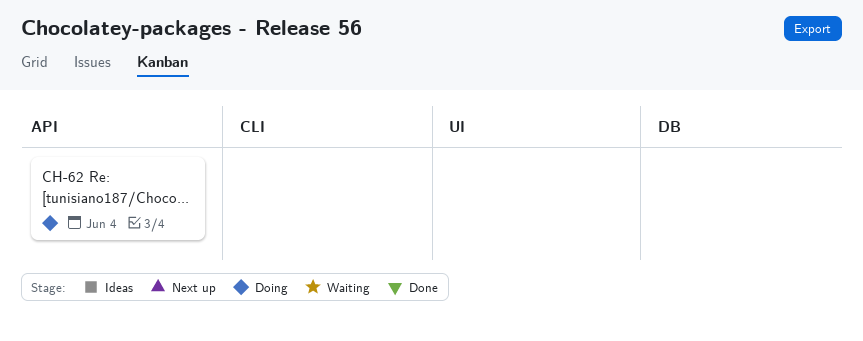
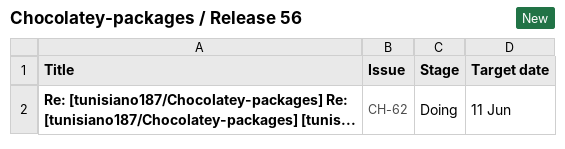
CH-62, due: Jun 4 -> Jun 11

